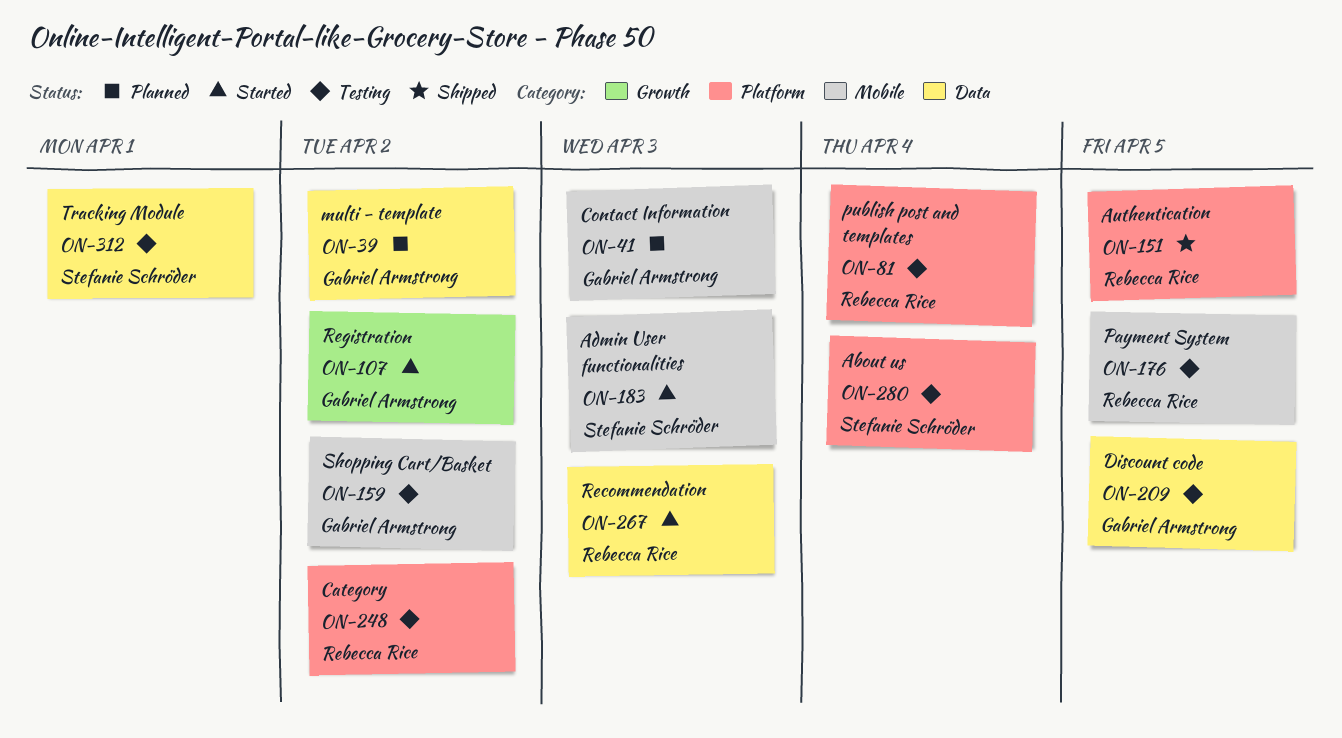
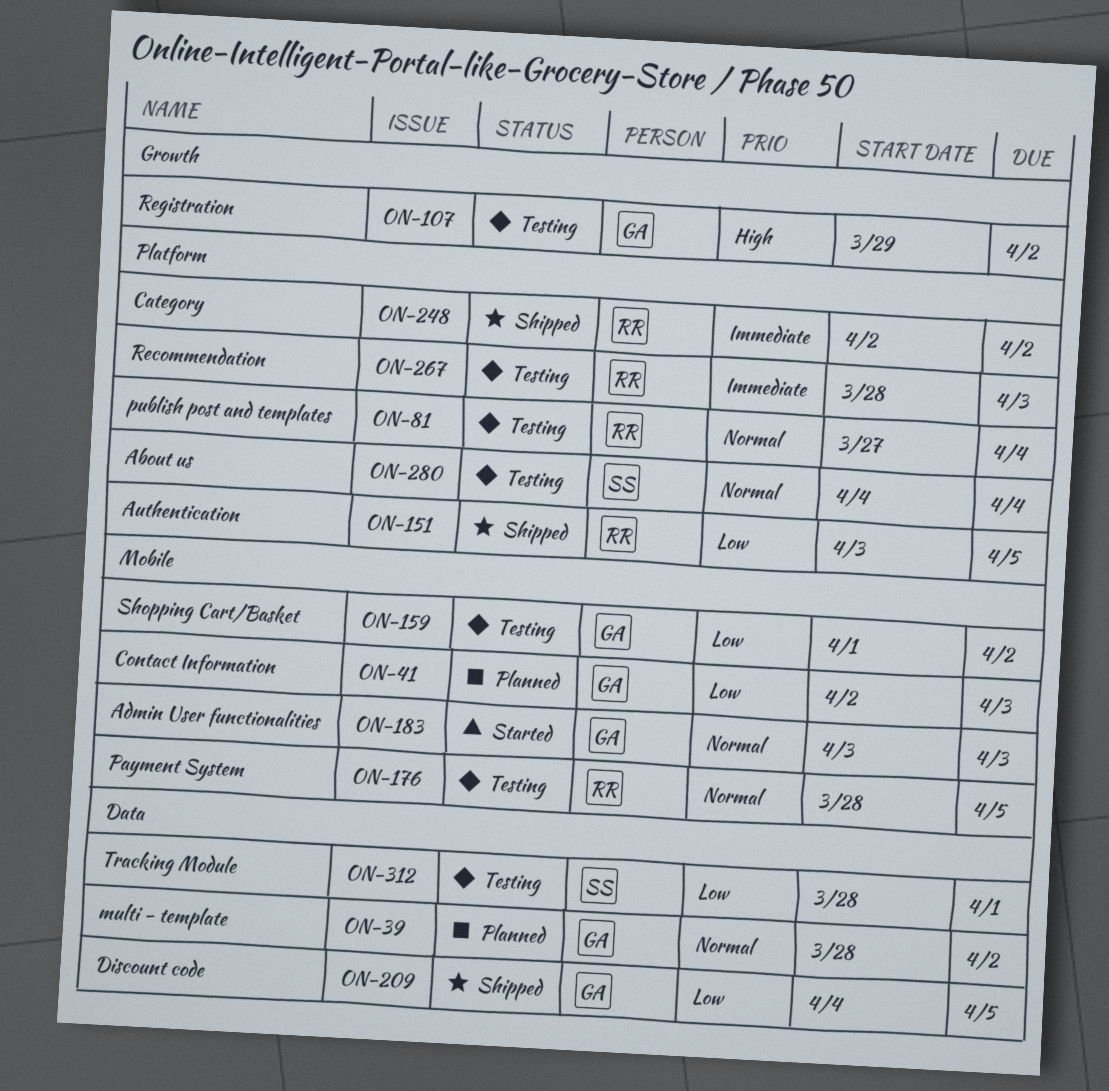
ON-107, status: Started -> Testing
ON-183, owner: Stefanie Schröder -> Gabriel Armstrong
ON-209, status: Testing -> Shipped
ON-248, status: Testing -> Shipped
ON-267, status: Started -> Testing
ON-267, label: Data -> Platform

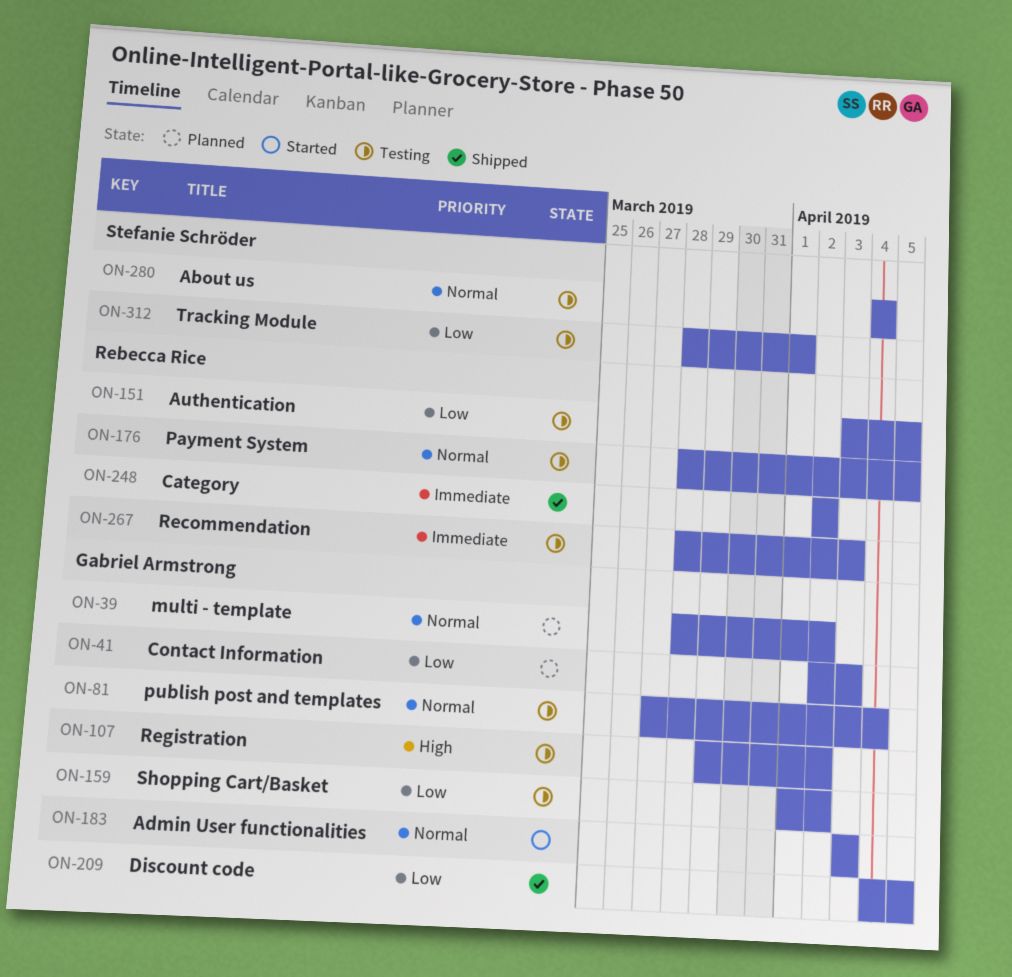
ON-81, owner: Rebecca Rice -> Gabriel Armstrong
ON-151, status: Shipped -> Testing

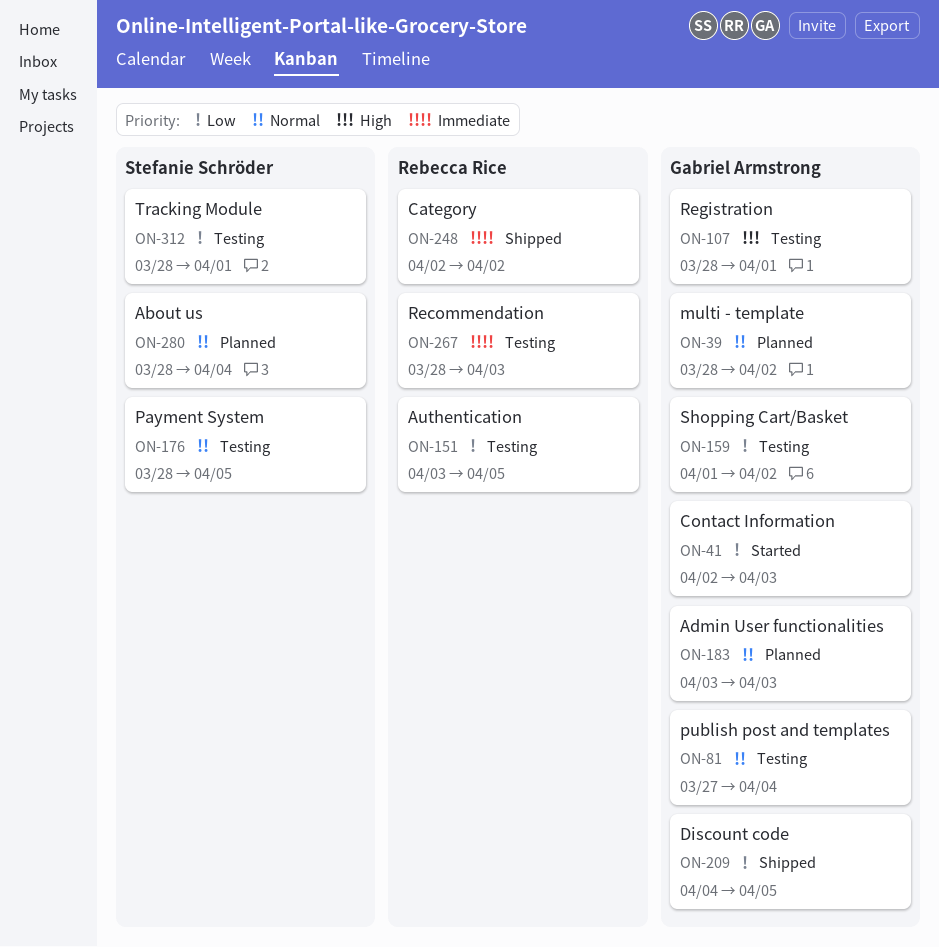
ON-41, status: Planned -> Started
ON-107, start: Mar 29 -> Mar 28
ON-107, due: Apr 2 -> Apr 1
ON-176, owner: Rebecca Rice -> Stefanie Schröder
ON-183, status: Started -> Planned
ON-280, status: Testing -> Planned
ON-280, start: Apr 4 -> Mar 28

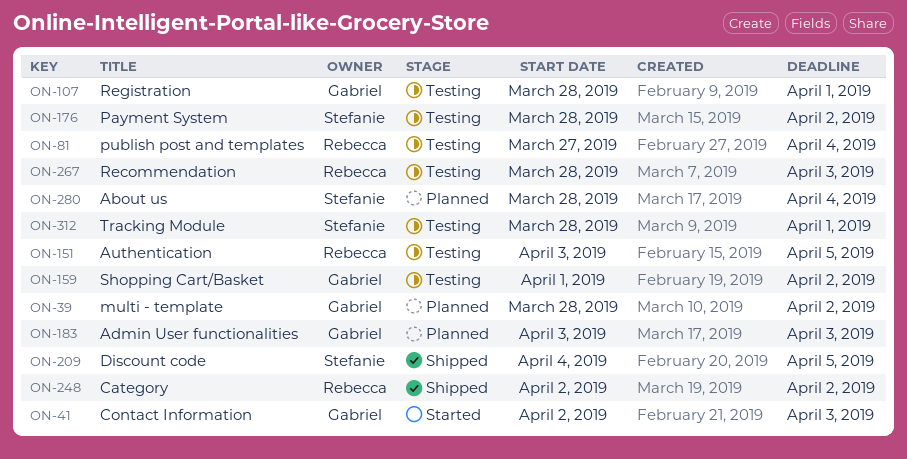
ON-81, owner: Gabriel Armstrong -> Rebecca Rice
ON-176, due: Apr 5 -> Apr 2
ON-209, owner: Gabriel Armstrong -> Stefanie Schröder

